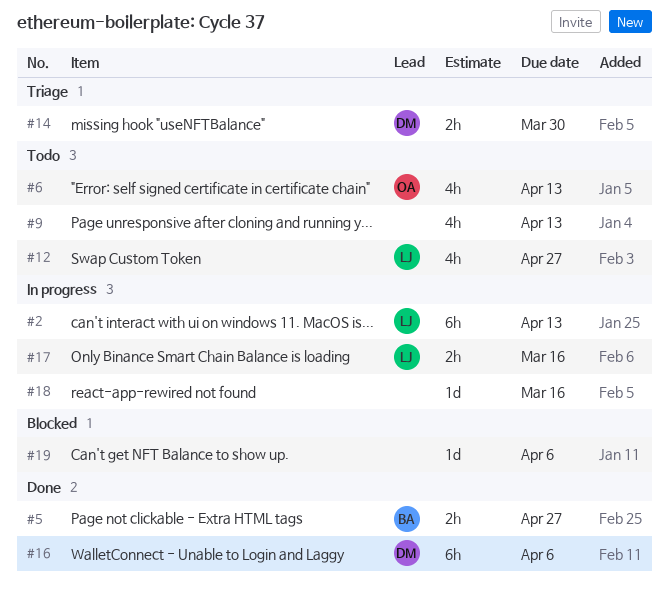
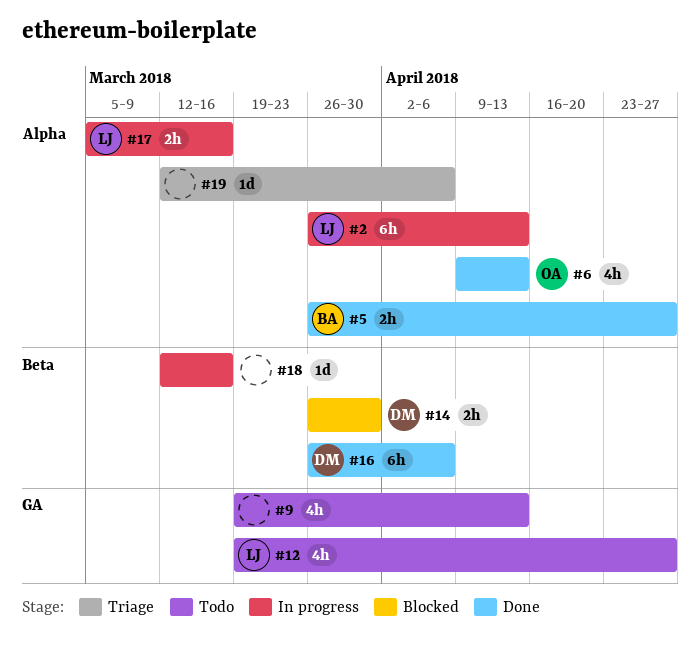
#6, status: Todo -> Done
#14, status: Triage -> Blocked
#19, status: Blocked -> Triage

